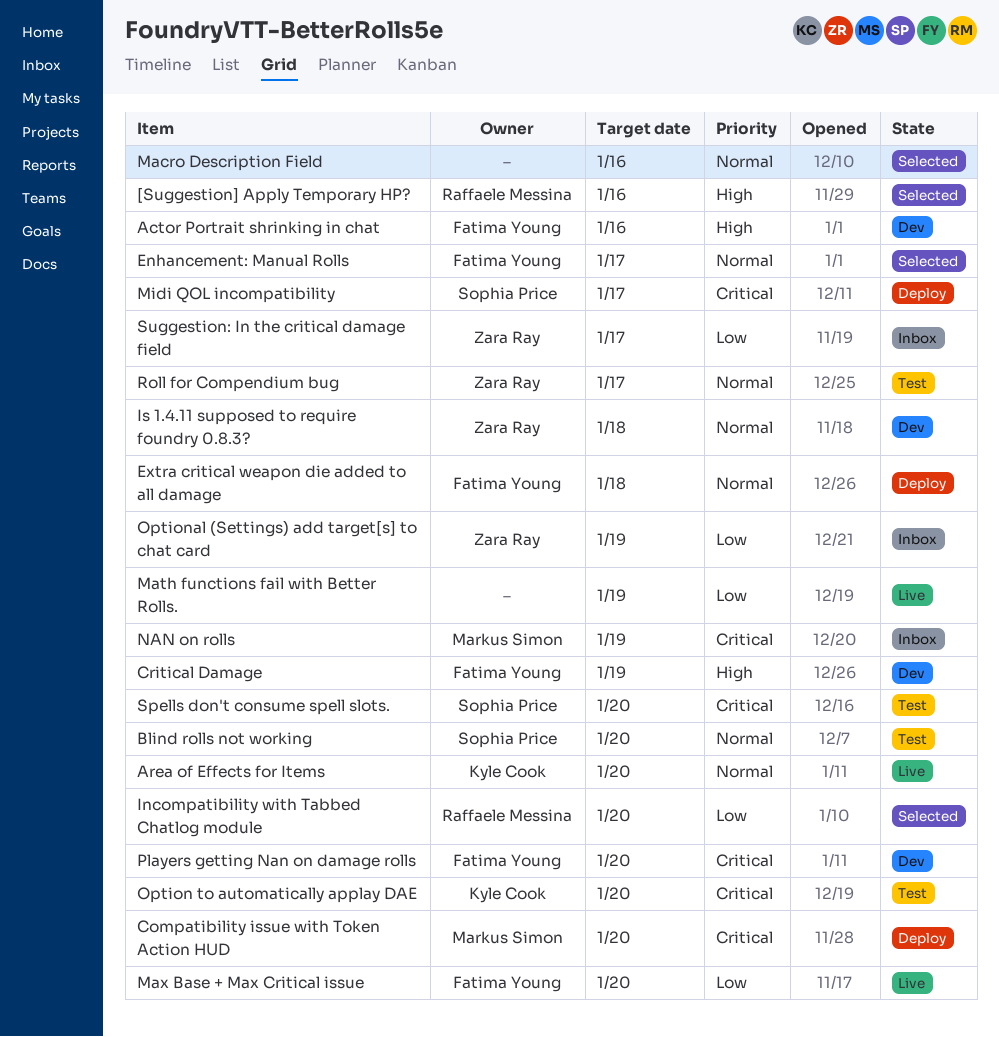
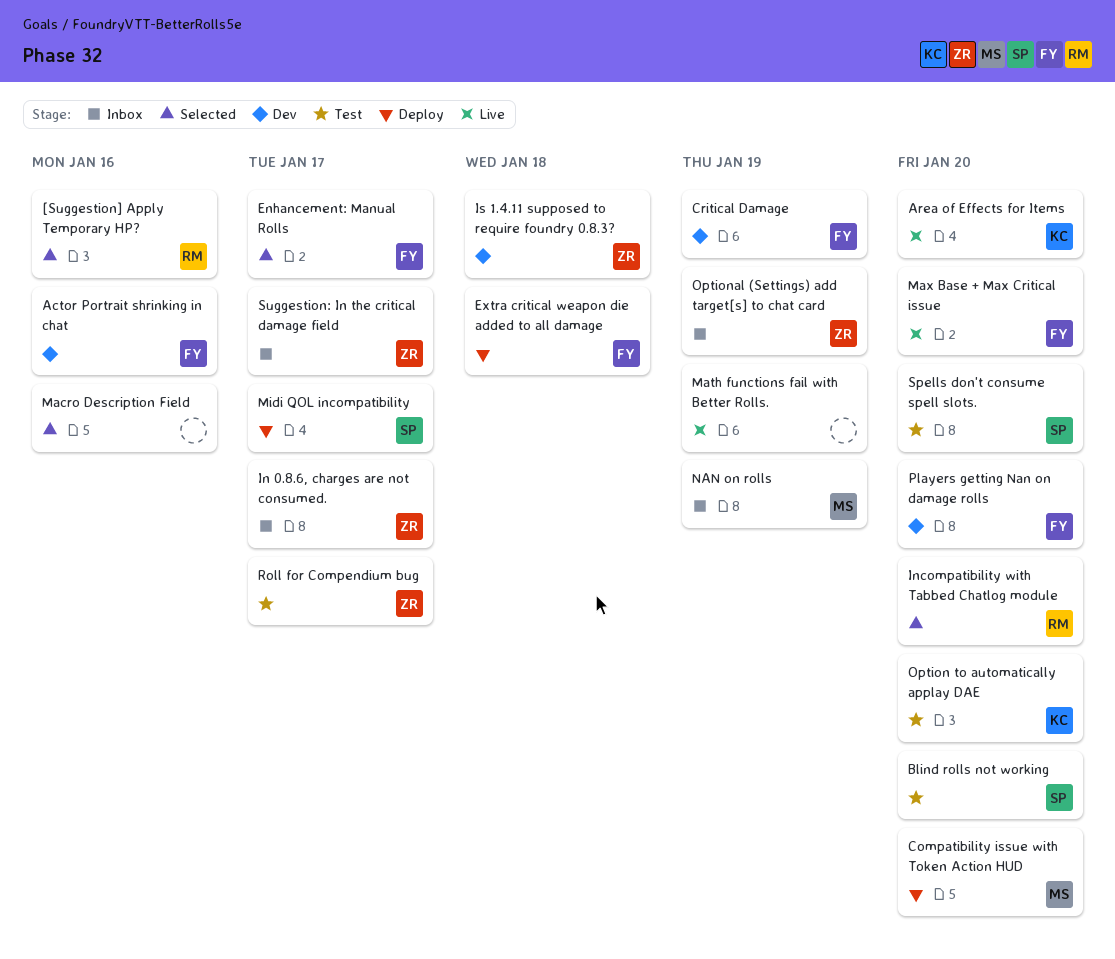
In 0.8.6, charges are not consumed.: none -> present

